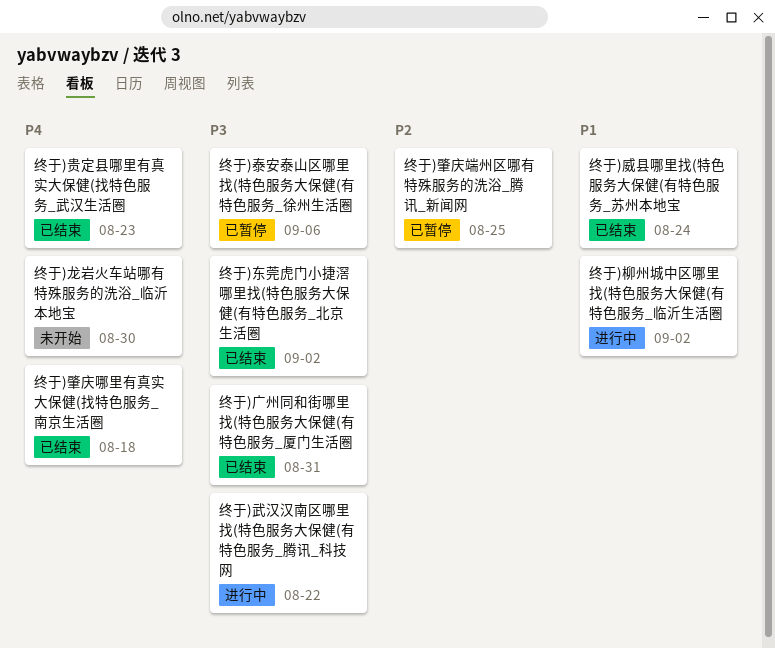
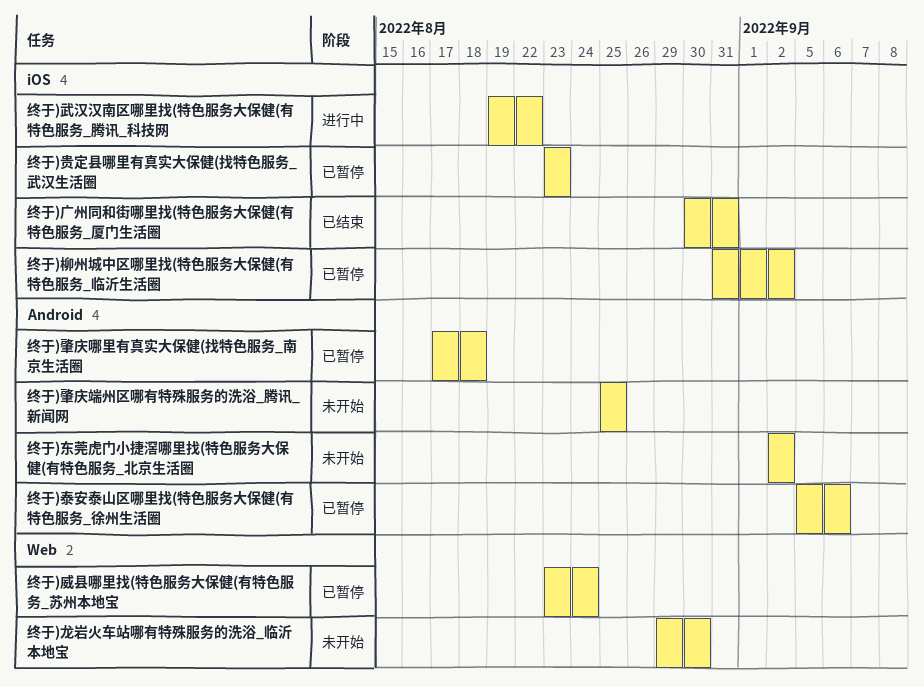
终于)东莞虎门小捷滘哪里找(特色服务大保健(有特色服务_北京生活圈, status: 已结束 -> 未开始
终于)威县哪里找(特色服务大保健(有特色服务_苏州本地宝, status: 已结束 -> 已暂停
终于)柳州城中区哪里找(特色服务大保健(有特色服务_临沂生活圈, status: 进行中 -> 已暂停
终于)肇庆哪里有真实大保健(找特色服务_南京生活圈, status: 已结束 -> 已暂停
终于)肇庆端州区哪有特殊服务的洗浴_腾讯_新闻网, status: 已暂停 -> 未开始
终于)贵定县哪里有真实大保健(找特色服务_武汉生活圈, status: 已结束 -> 已暂停

